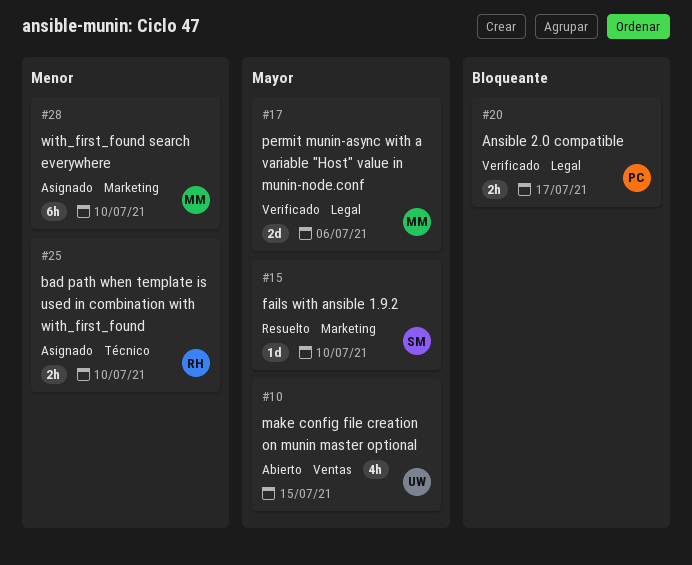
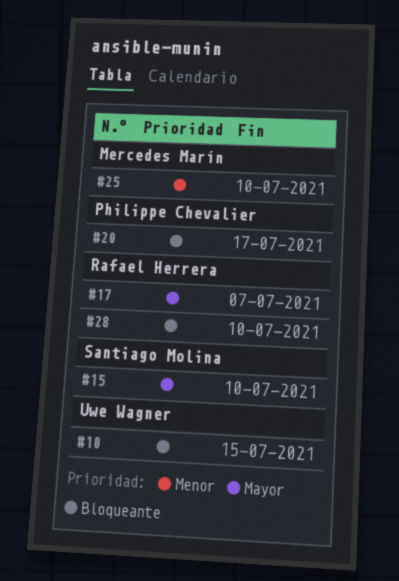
#10, priority: Mayor -> Bloqueante
#17, owner: Mercedes Marín -> Rafael Herrera
#17, due: Jul 6 -> Jul 7
#25, owner: Rafael Herrera -> Mercedes Marín
#28, owner: Mercedes Marín -> Rafael Herrera
#28, priority: Menor -> Bloqueante

